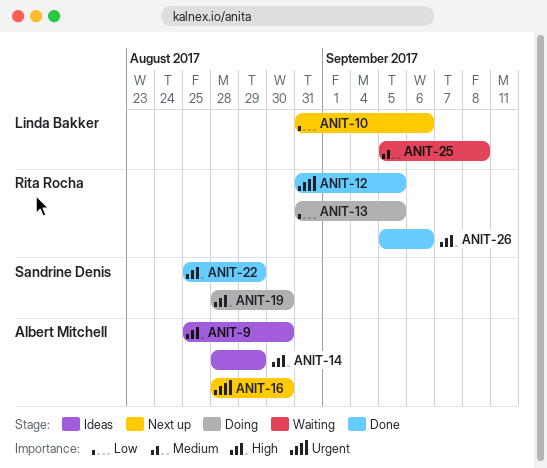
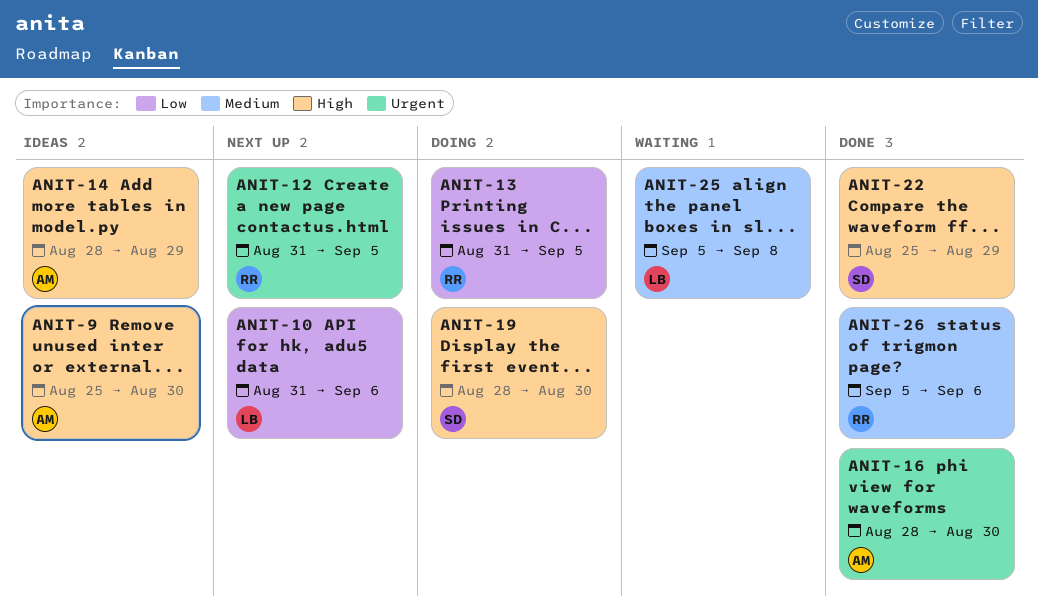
ANIT-12, status: Done -> Next up
ANIT-16, status: Next up -> Done
ANIT-26, priority: High -> Medium

